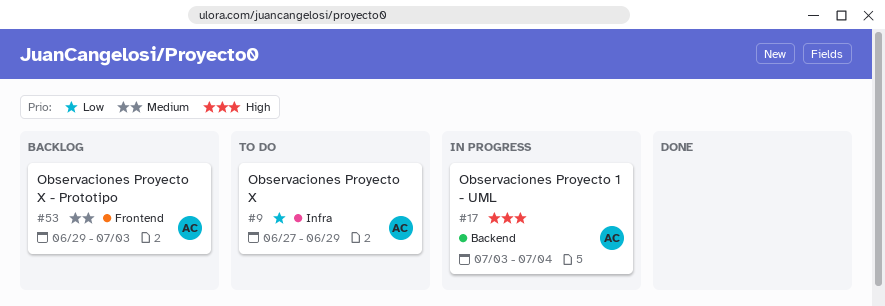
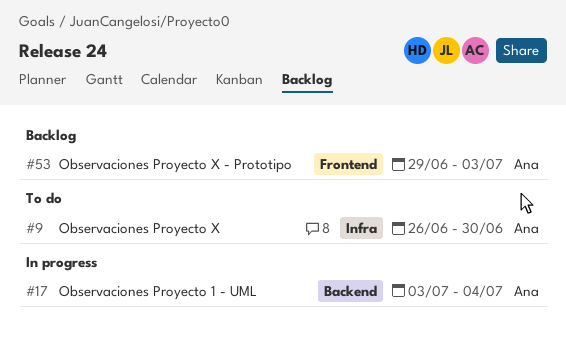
#9, start: Jun 27 -> Jun 26
#9, due: Jun 29 -> Jun 30

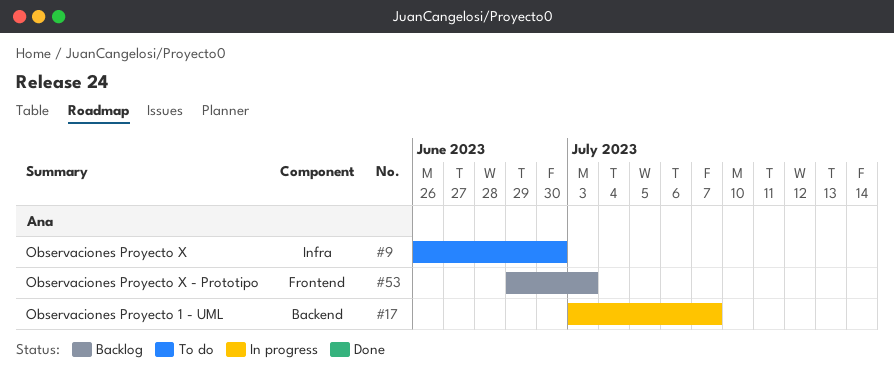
#17, due: Jul 4 -> Jul 7

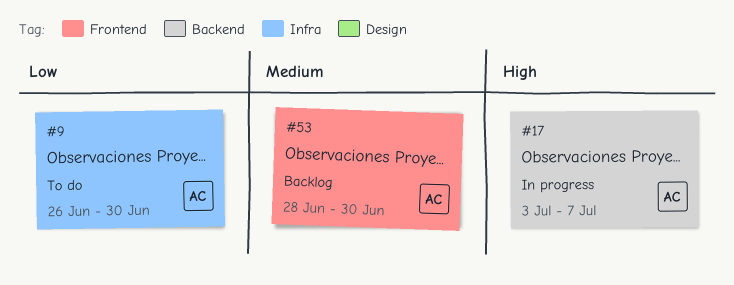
#53, start: Jun 29 -> Jun 28
#53, due: Jul 3 -> Jun 30

